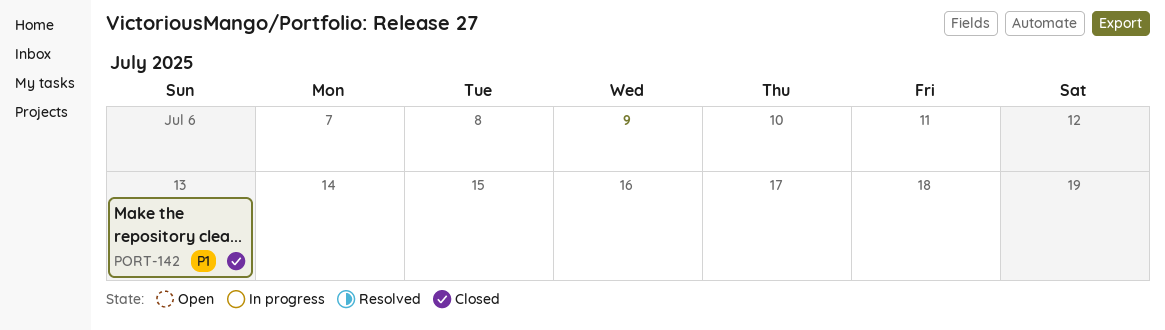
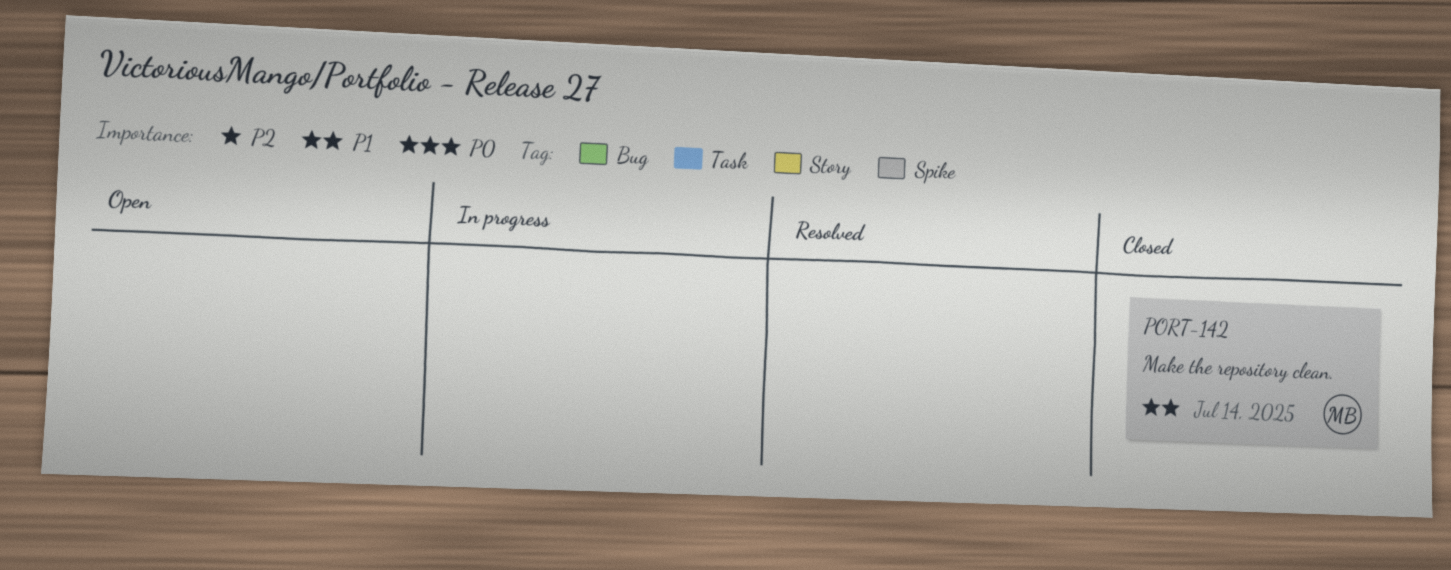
PORT-142, due: Jul 13 -> Jul 14

